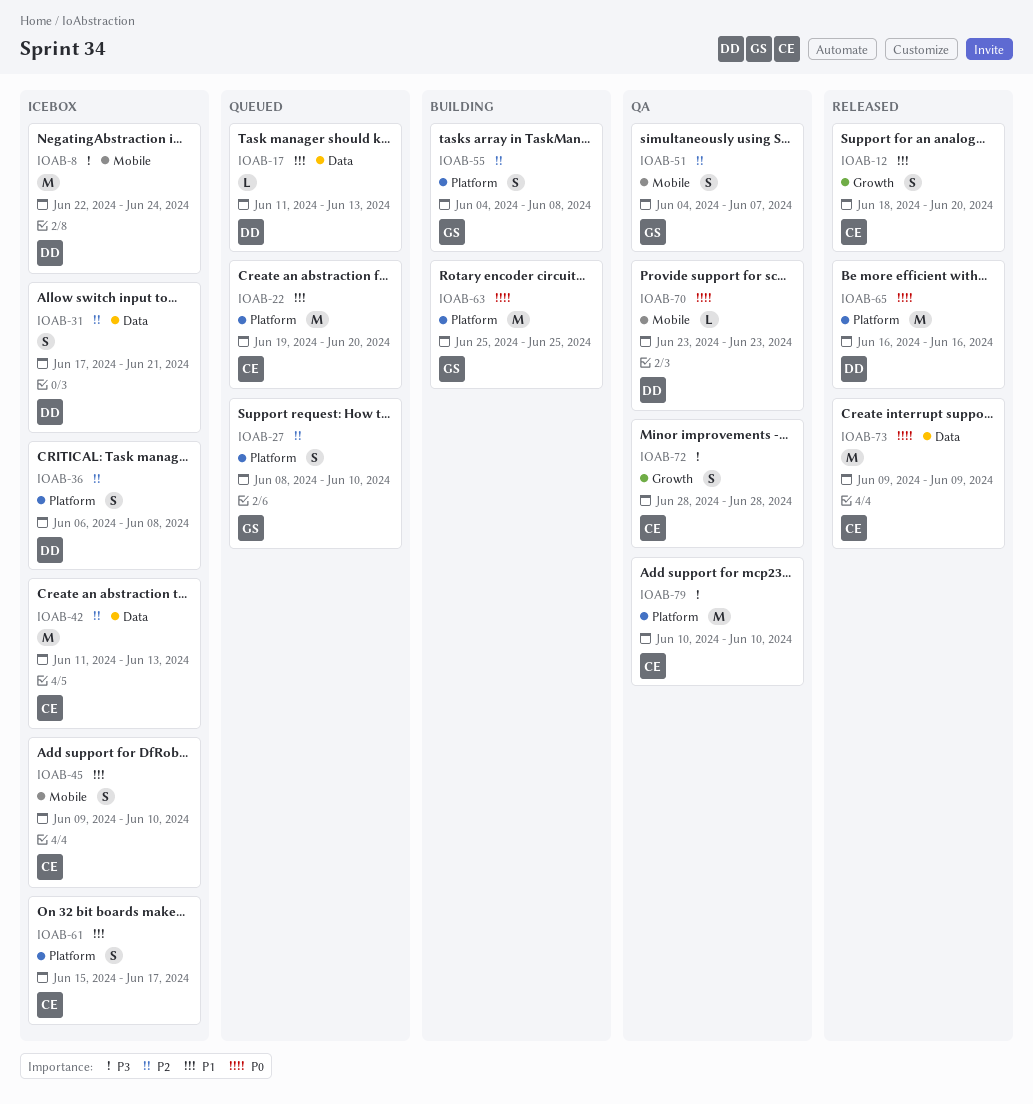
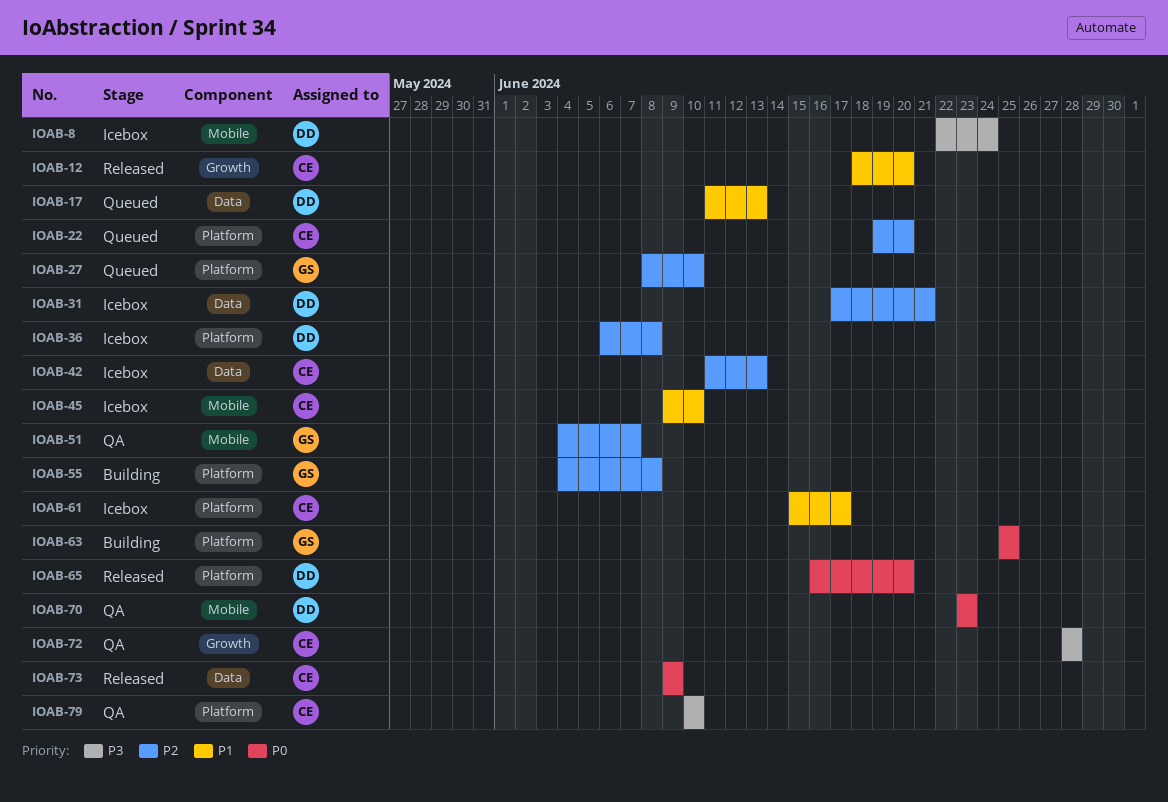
IOAB-22, priority: P1 -> P2
IOAB-65, due: Jun 16 -> Jun 20

